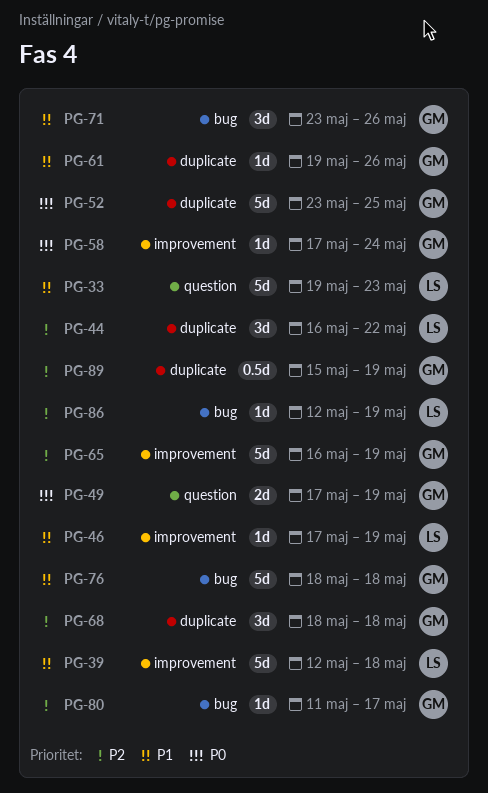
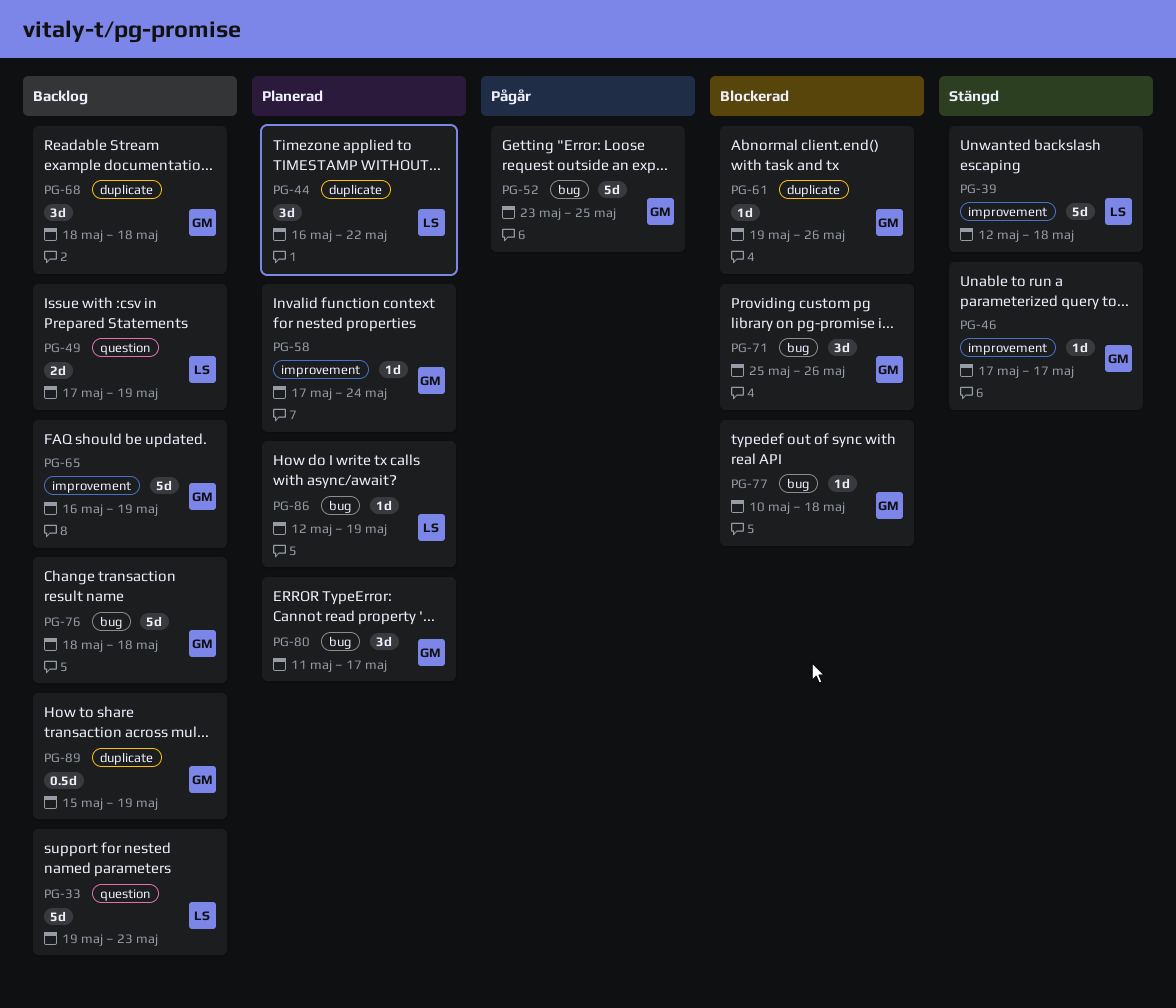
PG-46, owner: LS -> GM
PG-46, due: May 19 -> May 17
PG-49, owner: GM -> LS
PG-52, label: duplicate -> bug
PG-71, start: May 23 -> May 25
PG-77: none -> present
PG-80, estimate: 1d -> 3d

